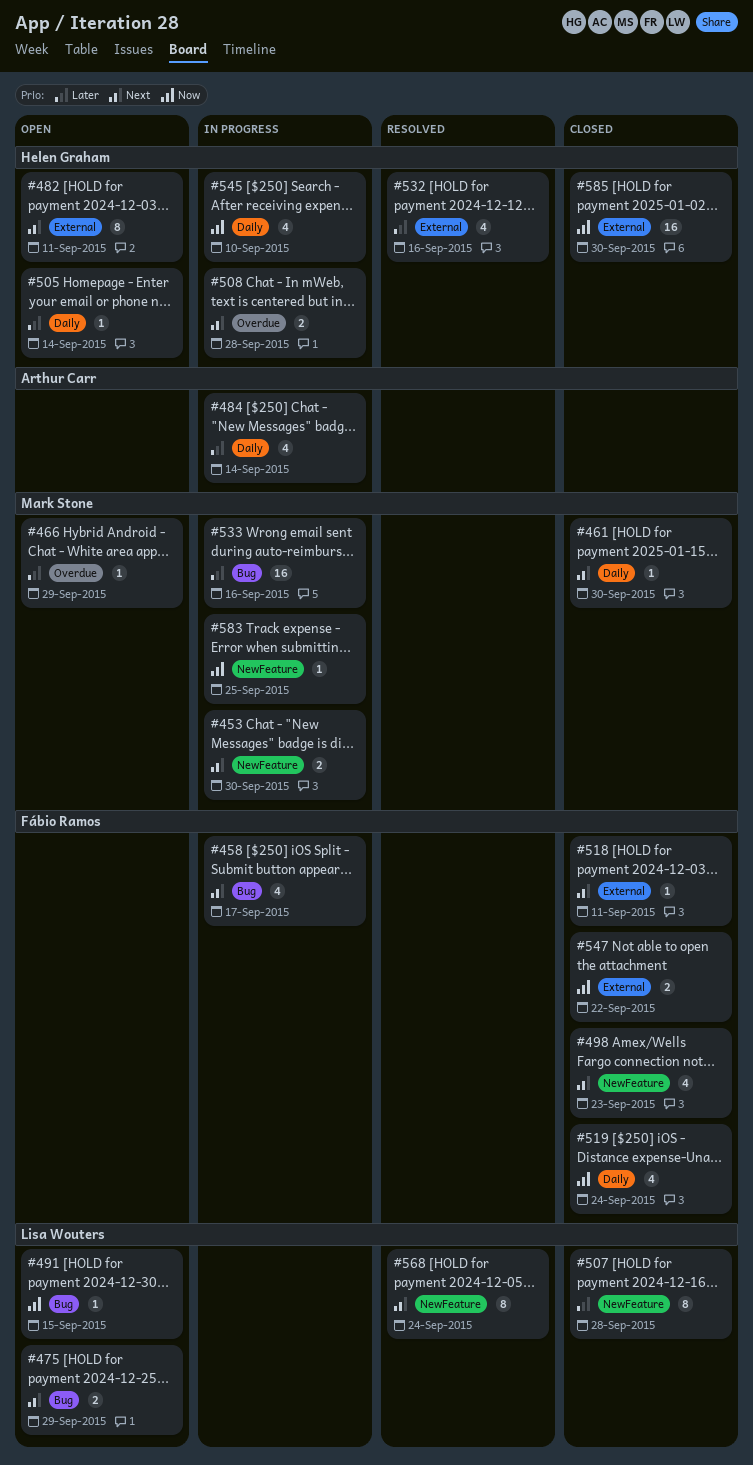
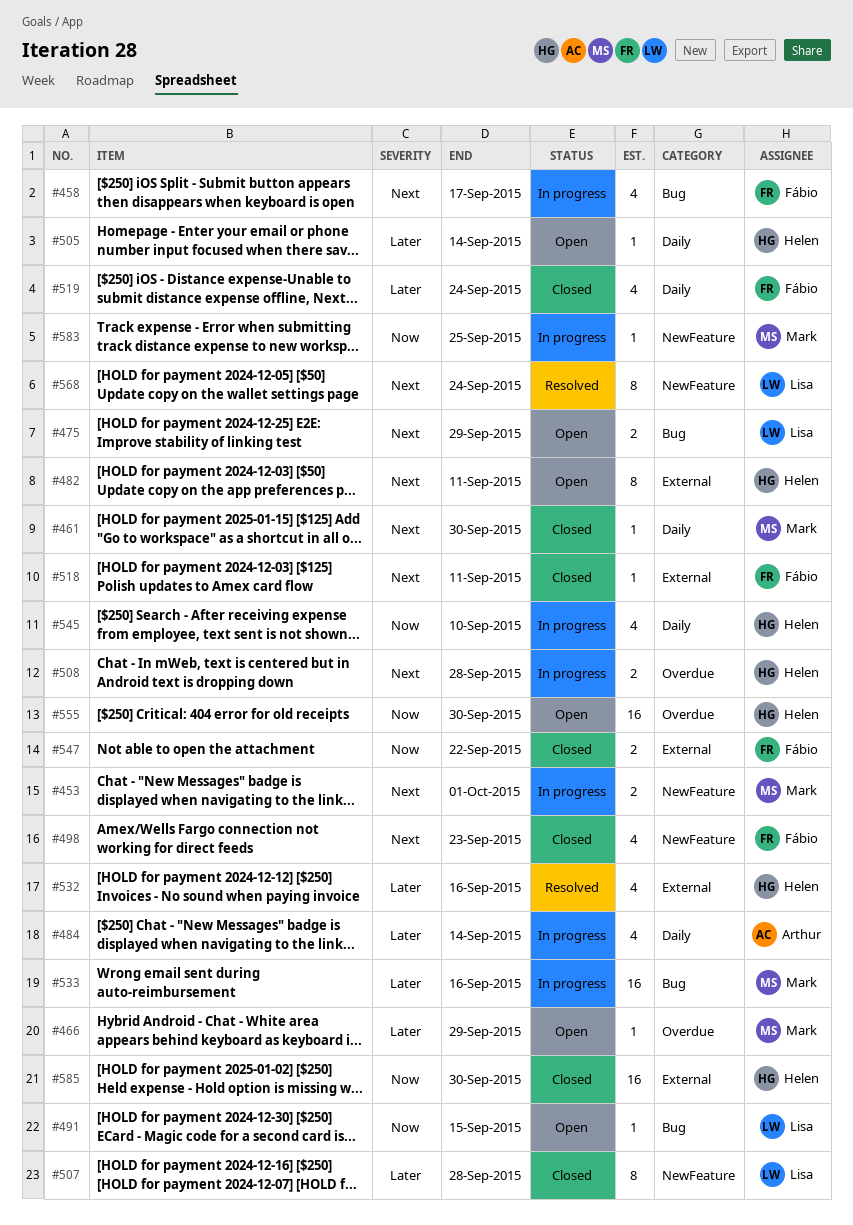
#453, due: Sep 30 -> Oct 1
#519, priority: Now -> Later
#555: none -> present

